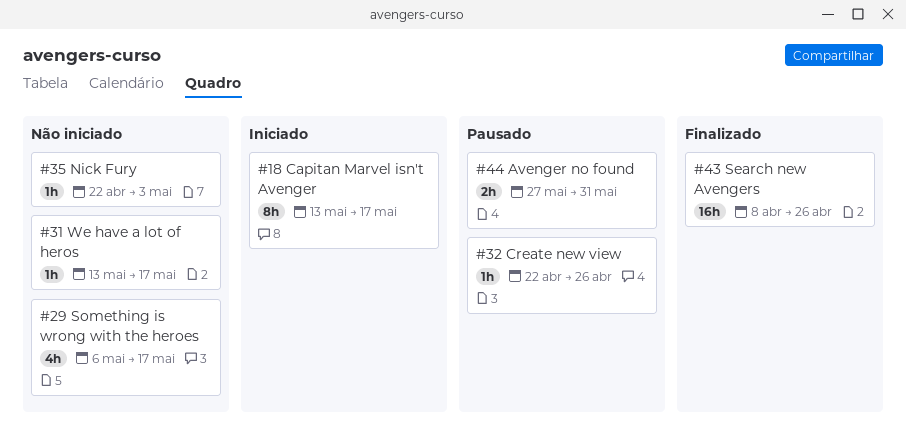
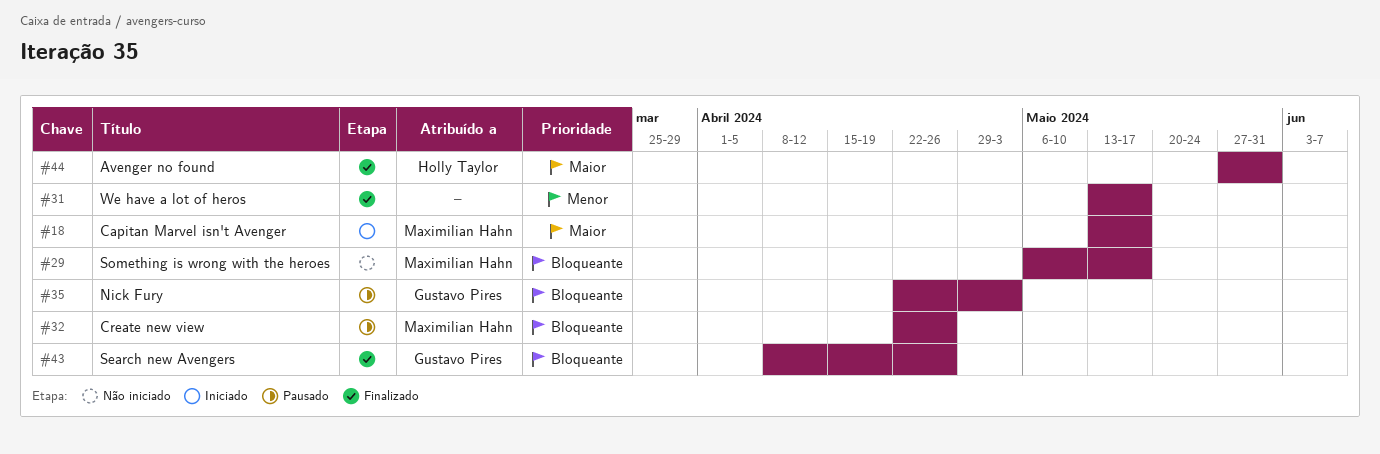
#31, status: Não iniciado -> Finalizado
#35, status: Não iniciado -> Pausado
#44, status: Pausado -> Finalizado

